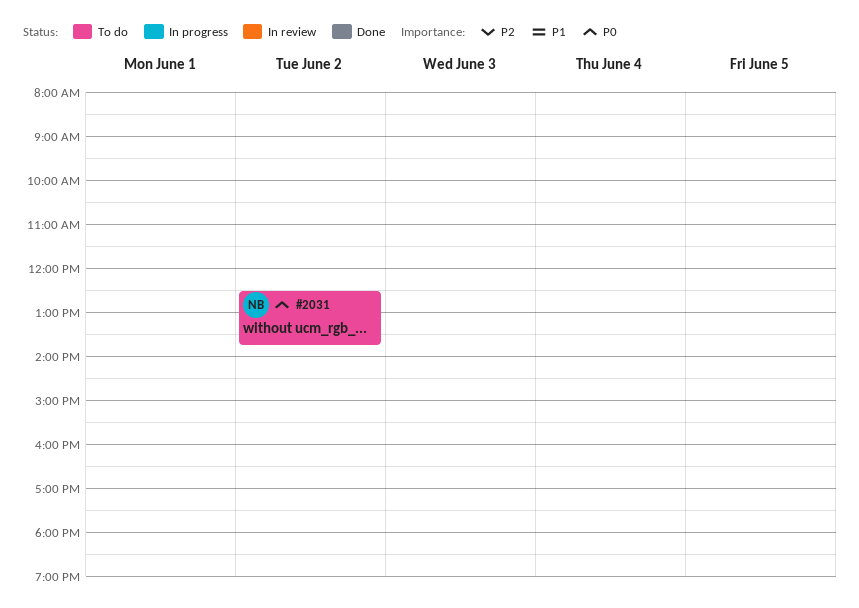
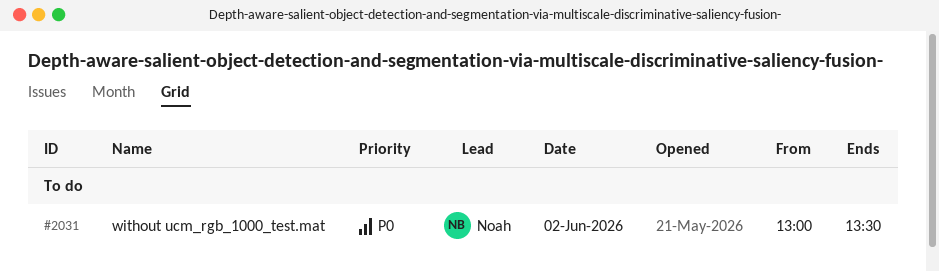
#2031, begins: 12:30 -> 13:00
#2031, ends: 13:45 -> 13:30

